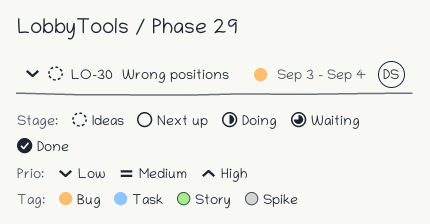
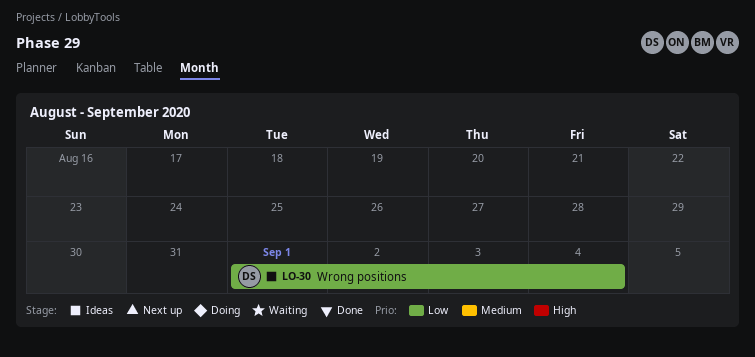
LO-30, start: Sep 3 -> Sep 1

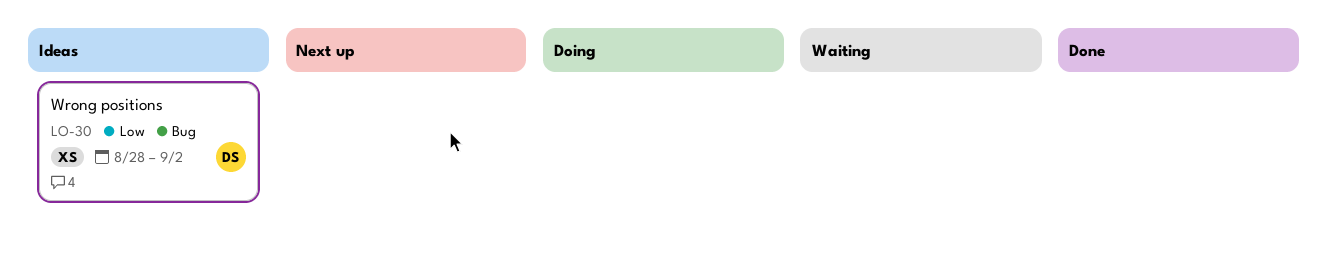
LO-30, start: Sep 1 -> Aug 28
LO-30, due: Sep 4 -> Sep 2

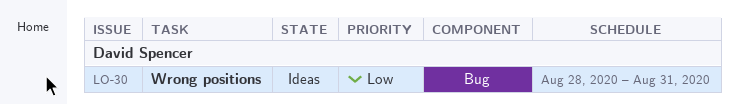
LO-30, due: Sep 2 -> Aug 31

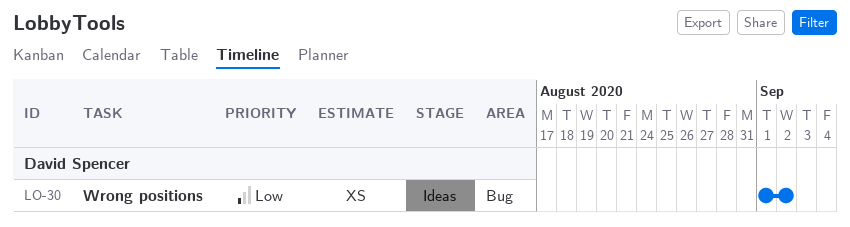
LO-30, start: Aug 28 -> Sep 1
LO-30, due: Aug 31 -> Sep 2

